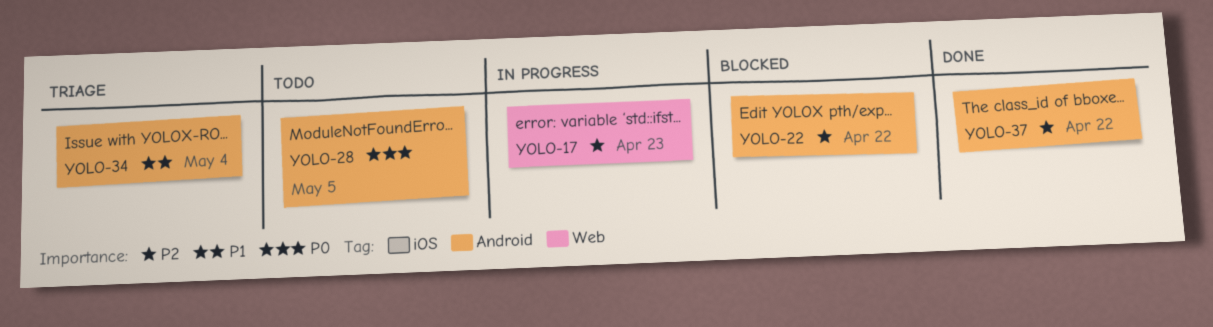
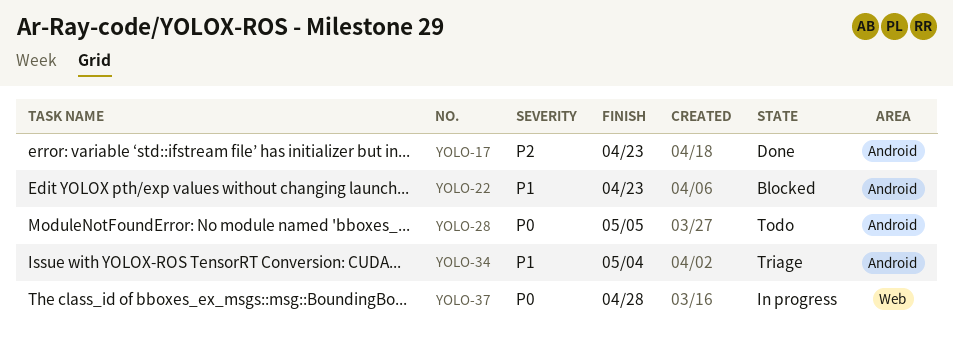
YOLO-17, status: In progress -> Done
YOLO-17, label: Web -> Android
YOLO-22, priority: P2 -> P1
YOLO-22, due: Apr 22 -> Apr 23
YOLO-37, status: Done -> In progress
YOLO-37, priority: P2 -> P0
YOLO-37, label: Android -> Web
YOLO-37, due: Apr 22 -> Apr 28

